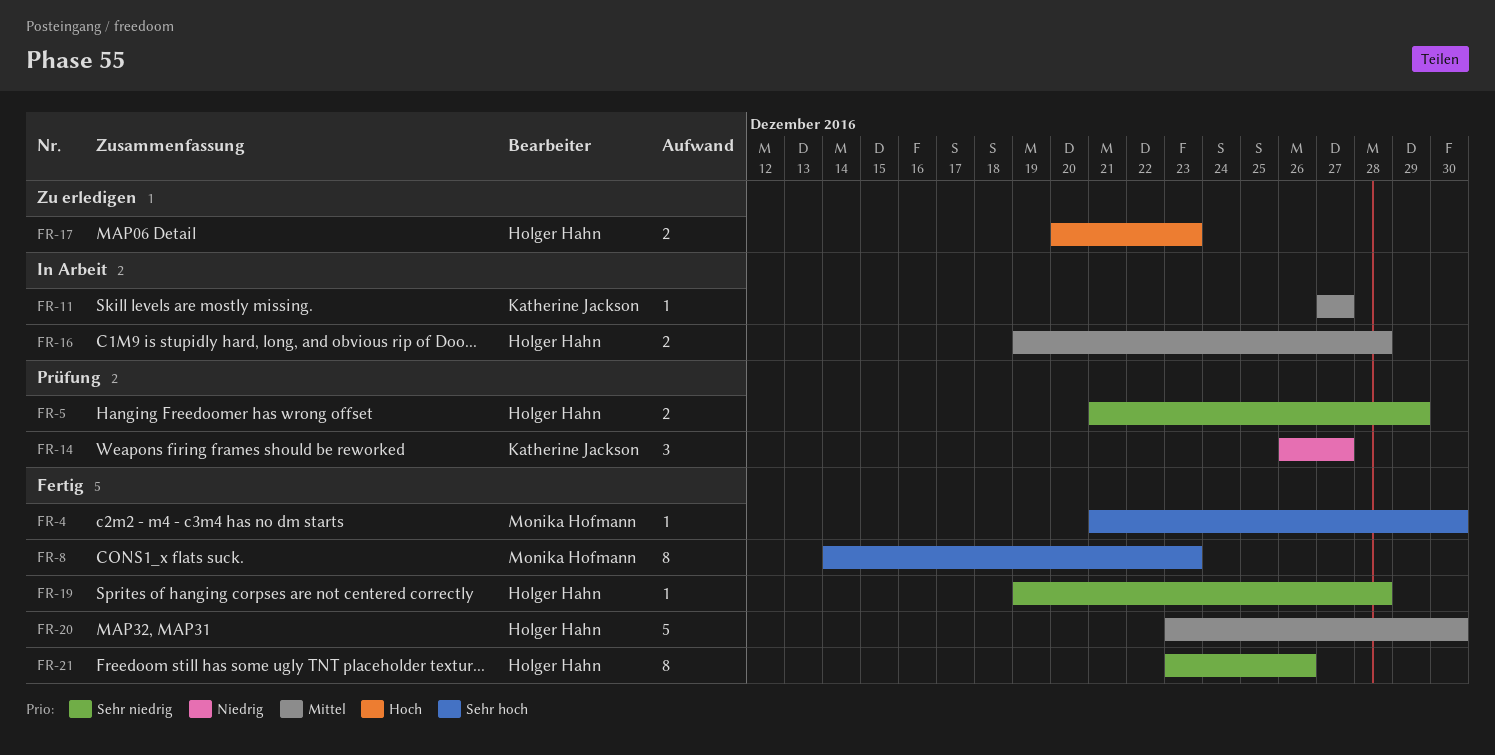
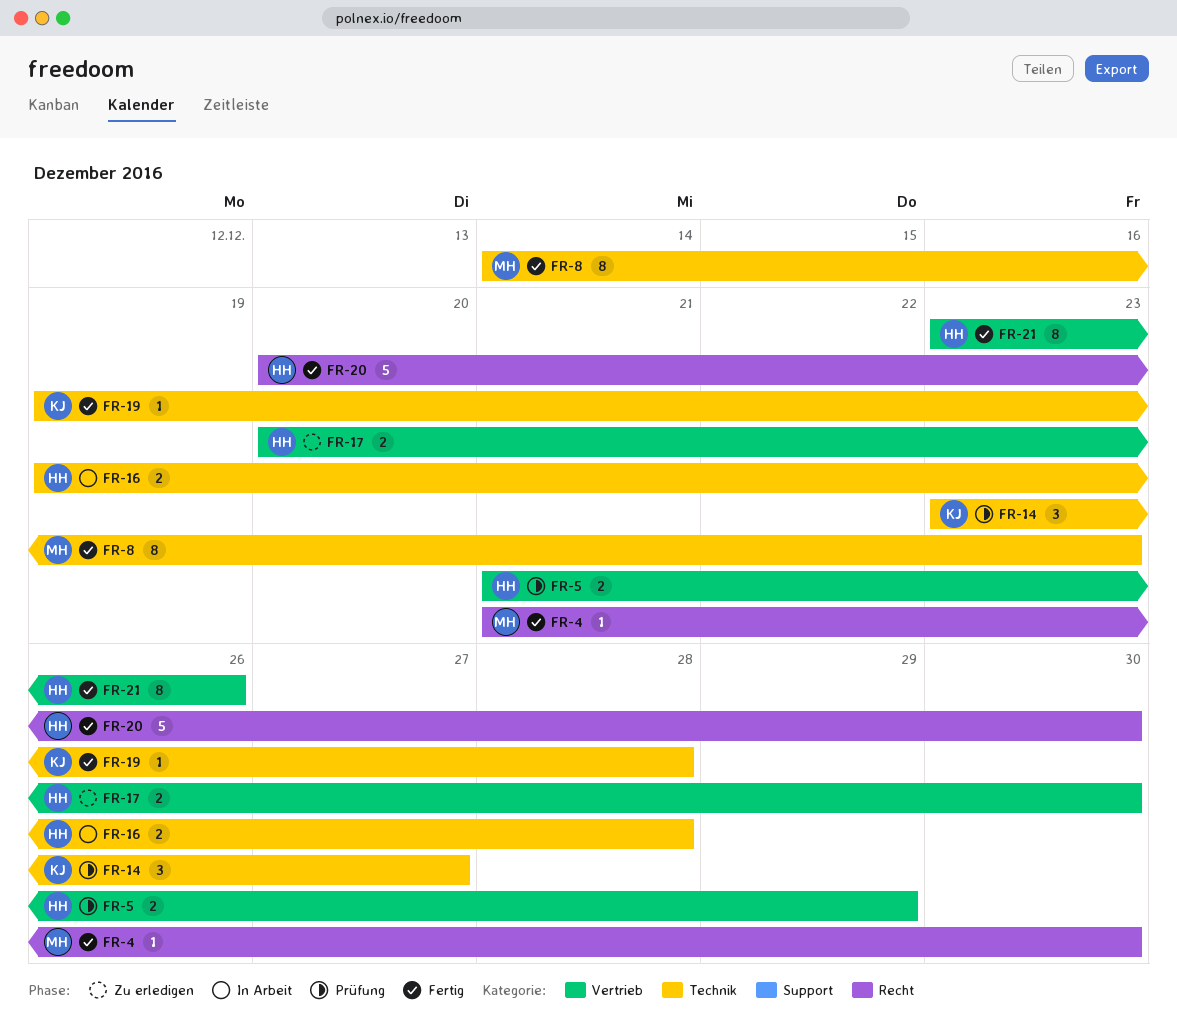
FR-11: present -> none
FR-14, start: Dec 26 -> Dec 23
FR-17, due: Dec 23 -> Dec 30
FR-19, owner: Holger Hahn -> Katherine Jackson
FR-20, start: Dec 23 -> Dec 20

